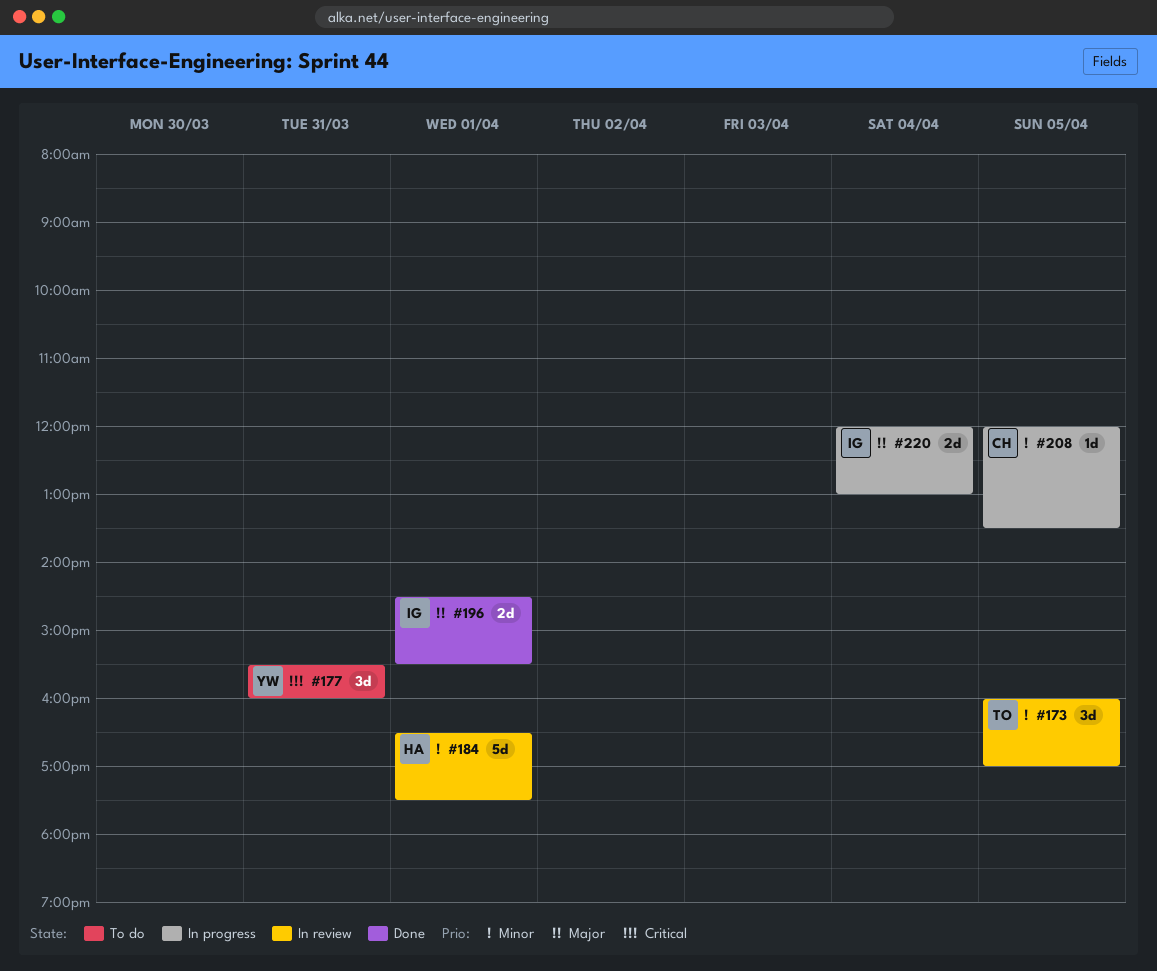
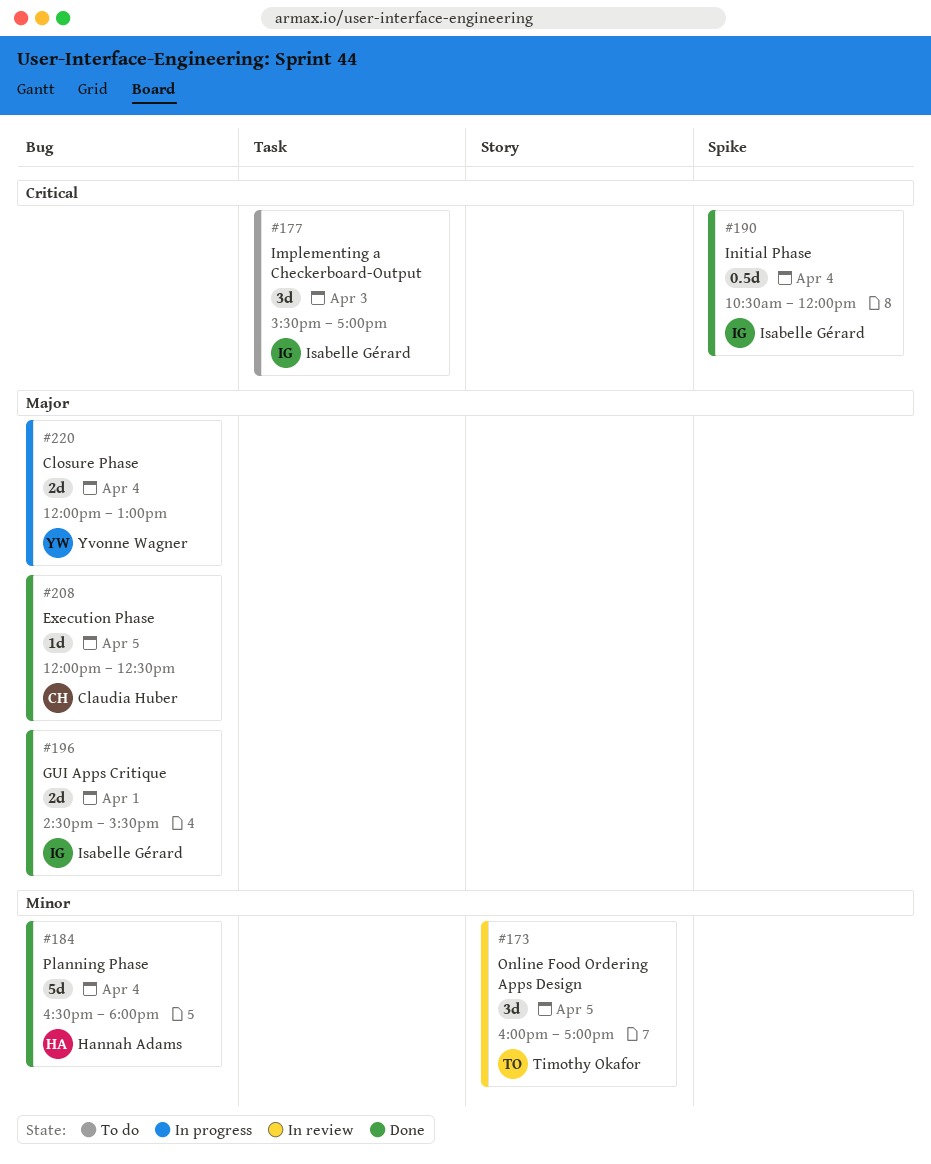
#177, owner: Yvonne Wagner -> Isabelle Gérard
#177, day: Mar 31 -> Apr 3
#177, ends: 16:00 -> 17:00
#184, status: In review -> Done
#184, day: Apr 1 -> Apr 4
#184, ends: 17:30 -> 18:00
#190: none -> present
#208, status: In progress -> Done
#208, priority: Minor -> Major
#208, ends: 13:30 -> 12:30
#220, owner: Isabelle Gérard -> Yvonne Wagner

